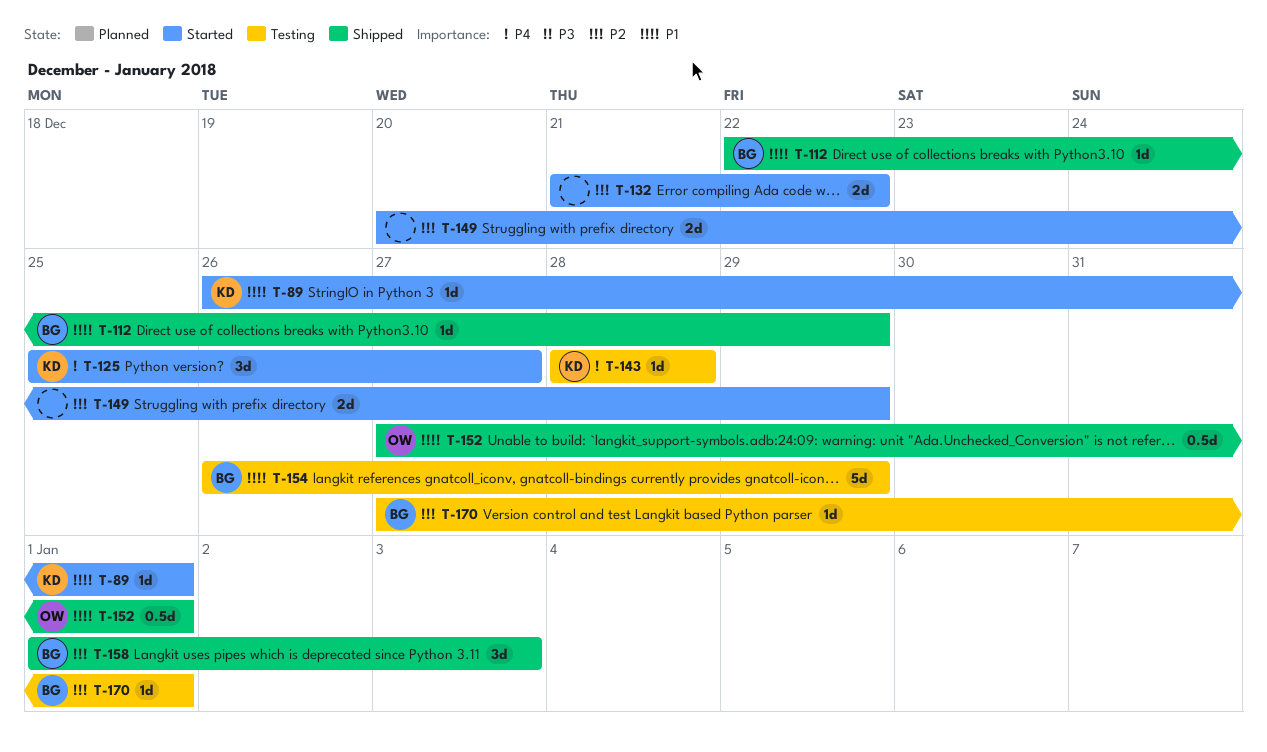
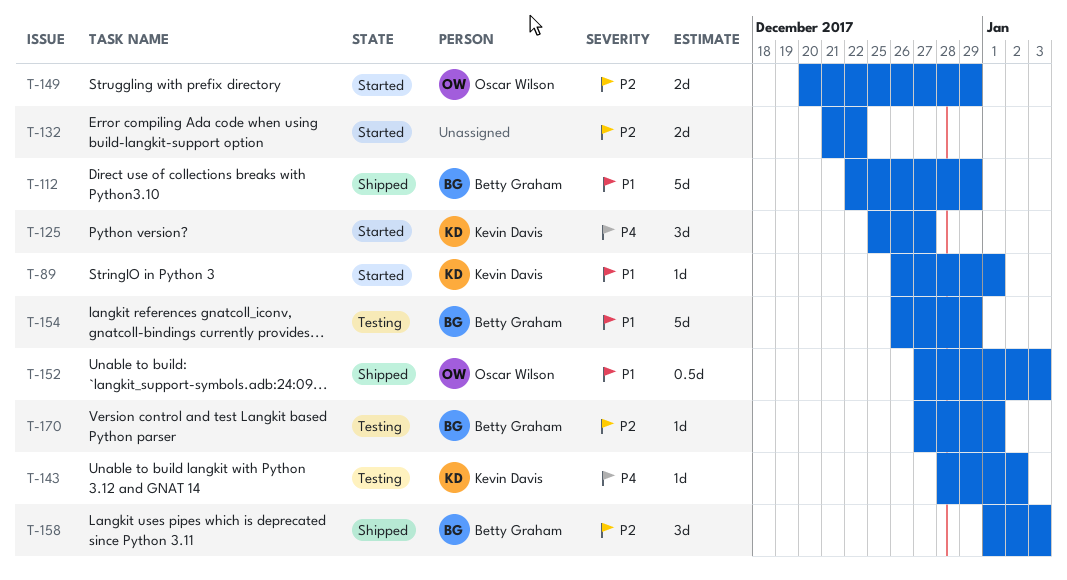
T-112, estimate: 1d -> 5d
T-143, due: Dec 28 -> Jan 2
T-149, owner: none -> Oscar Wilson
T-152, due: Jan 1 -> Jan 3

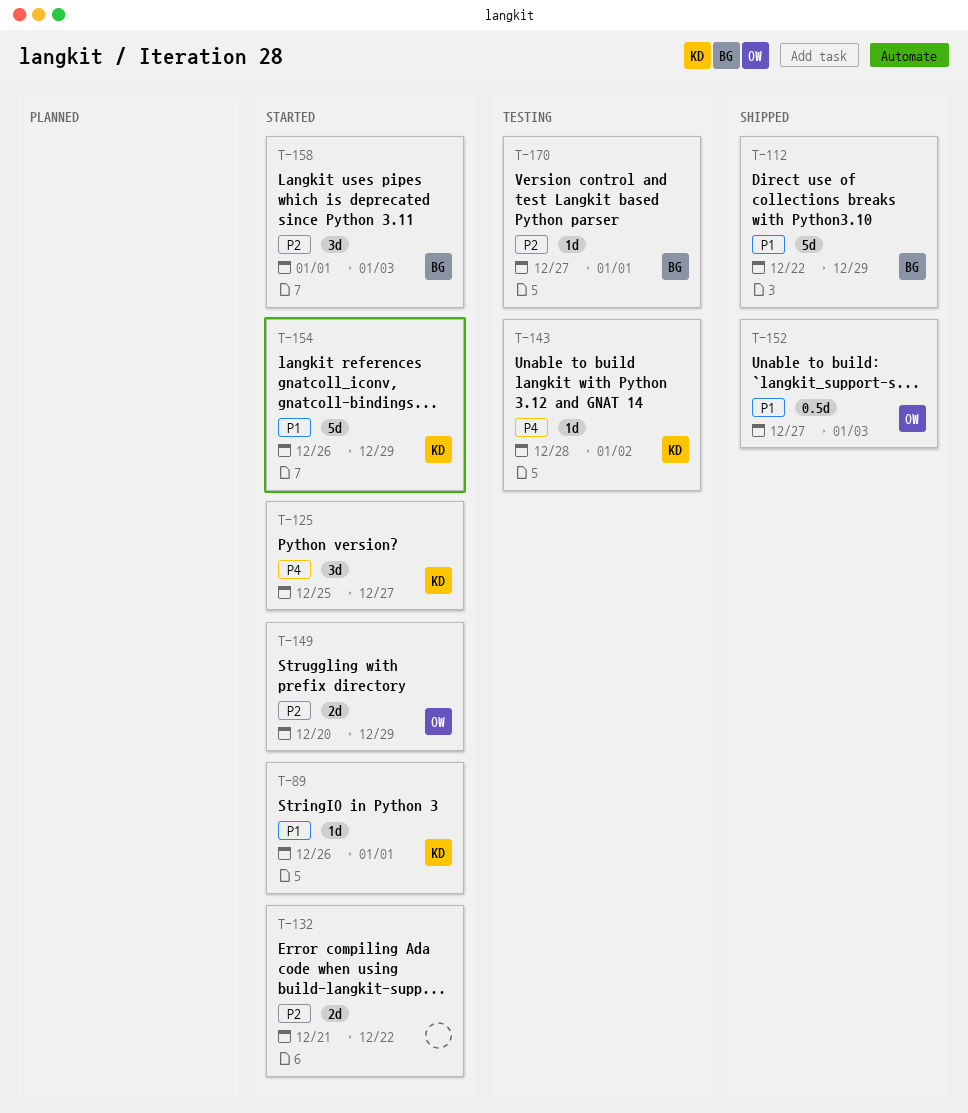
T-154, status: Testing -> Started
T-154, owner: Betty Graham -> Kevin Davis
T-158, status: Shipped -> Started

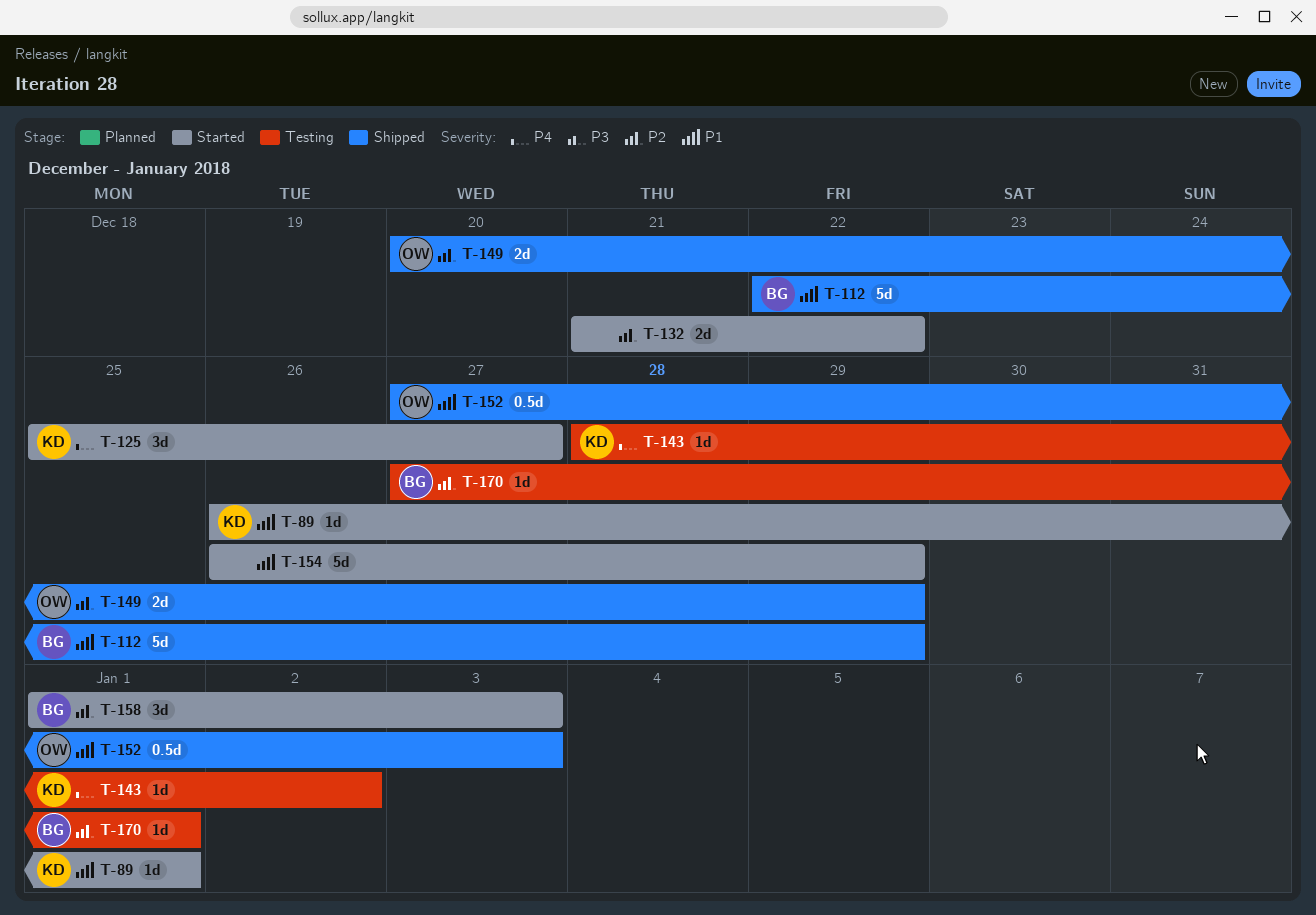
T-149, status: Started -> Shipped
T-154, owner: KD -> none

